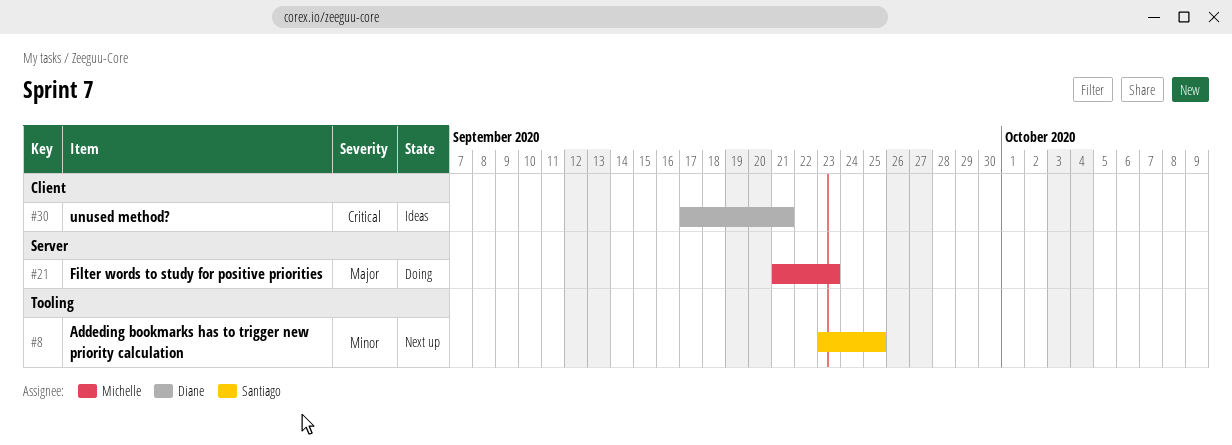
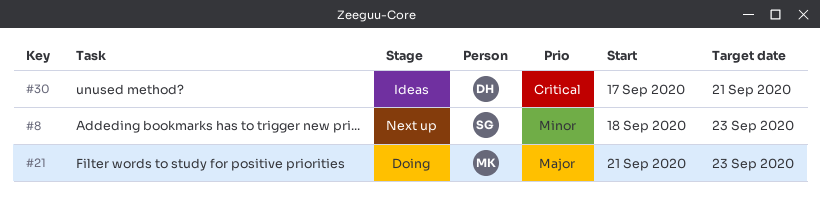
#8, start: Sep 23 -> Sep 18
#8, due: Sep 25 -> Sep 23

